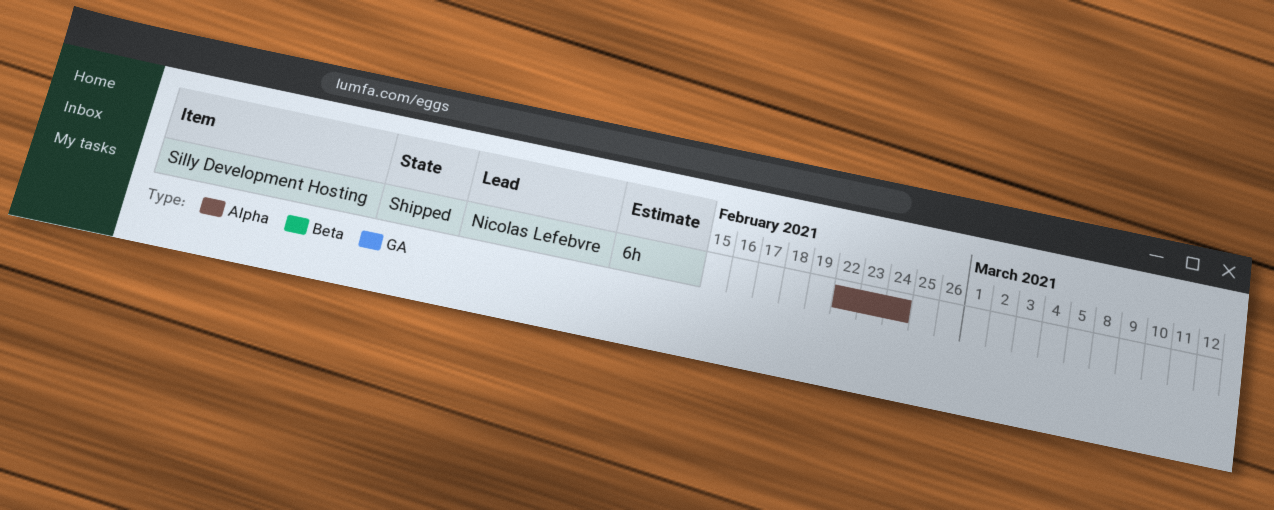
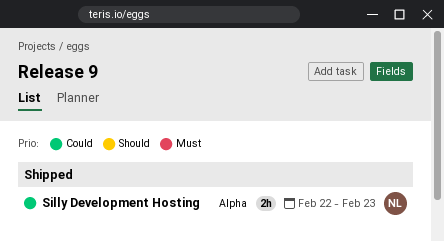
Silly Development Hosting, estimate: 6h -> 2h
Silly Development Hosting, due: Feb 24 -> Feb 23

